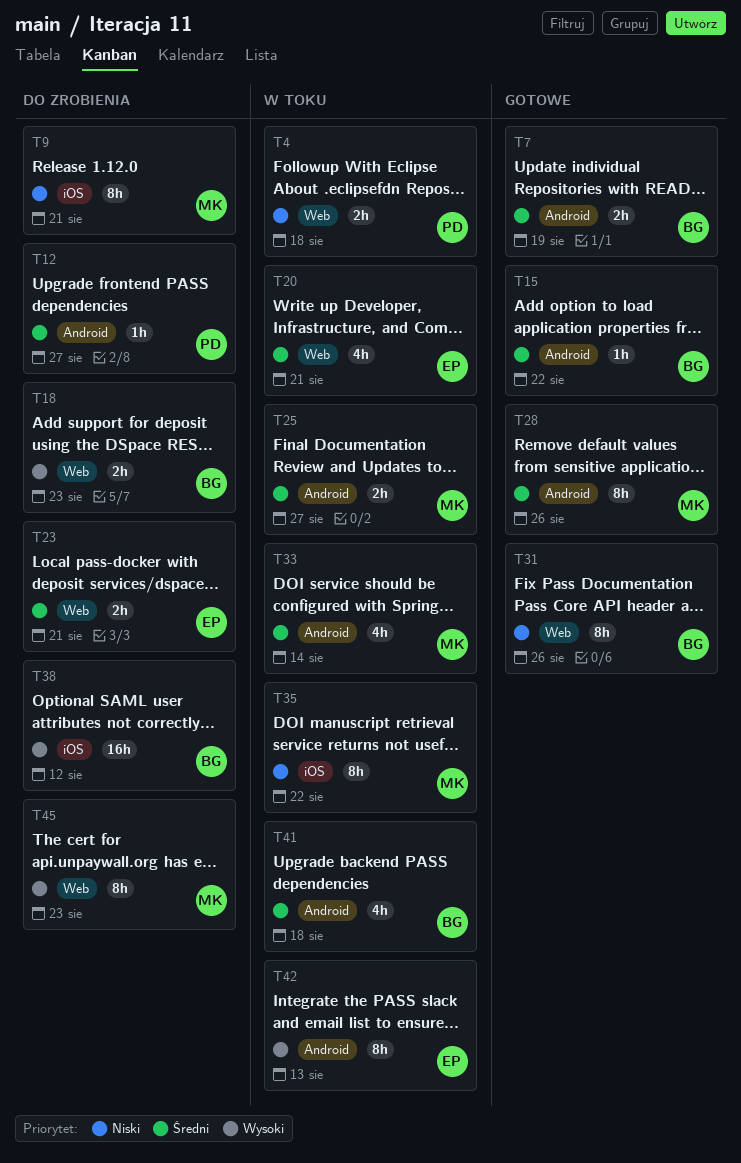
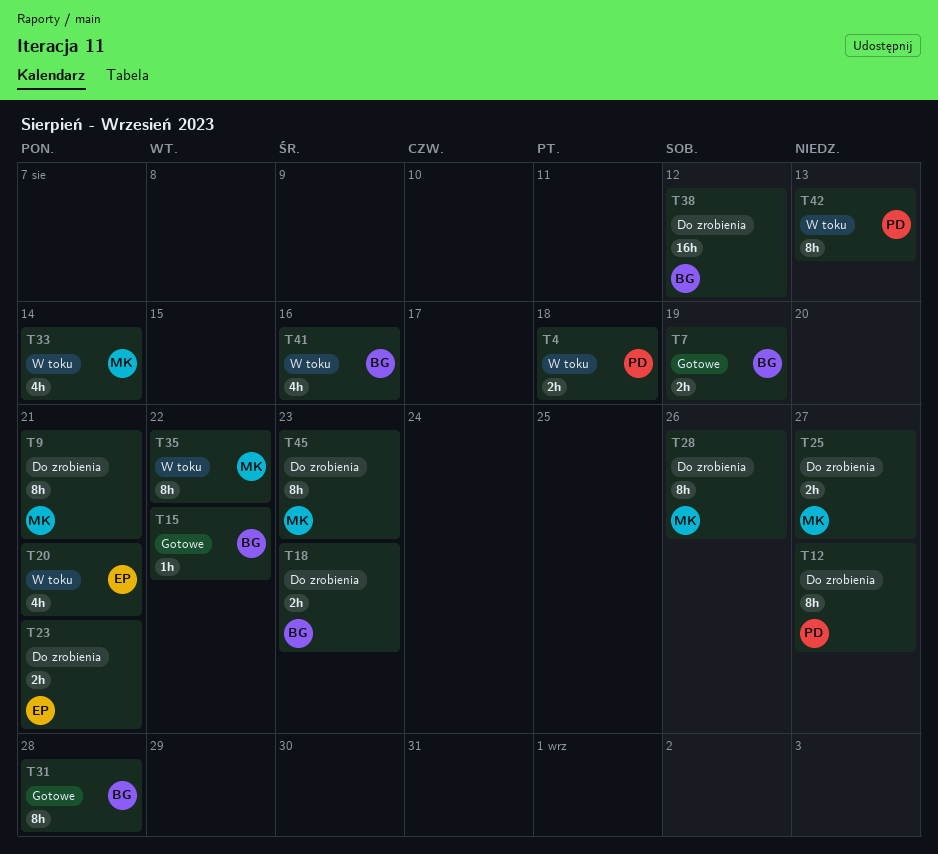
T12, estimate: 1h -> 8h
T25, status: W toku -> Do zrobienia
T28, status: Gotowe -> Do zrobienia
T31, due: Aug 26 -> Aug 28
T41, due: Aug 18 -> Aug 16
T42, owner: EP -> PD

